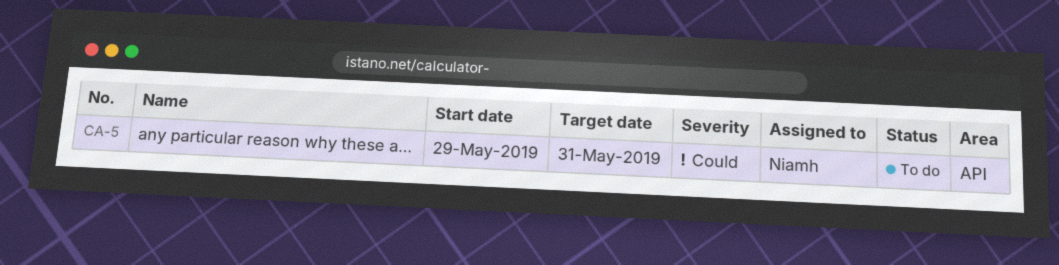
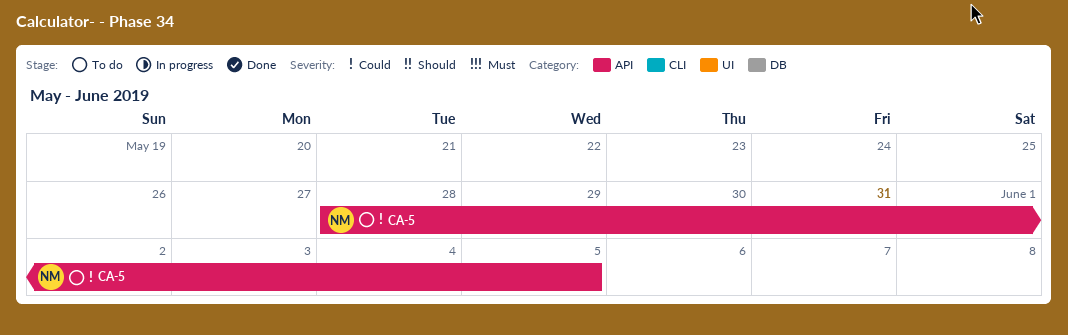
CA-5, start: May 29 -> May 28
CA-5, due: May 31 -> Jun 5

